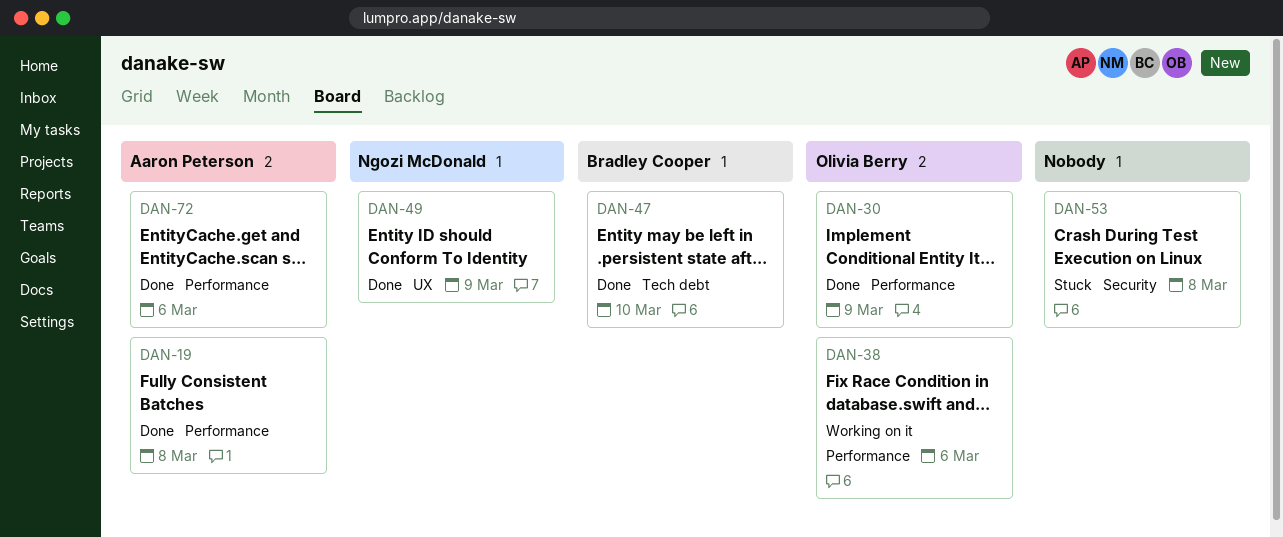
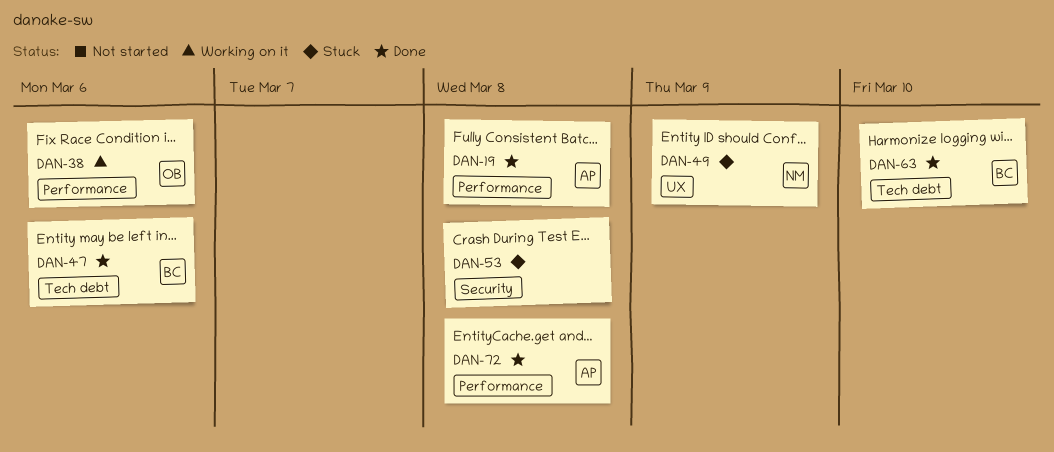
DAN-30: present -> none
DAN-47, due: Mar 10 -> Mar 6
DAN-49, status: Done -> Stuck
DAN-63: none -> present
DAN-72, due: Mar 6 -> Mar 8

